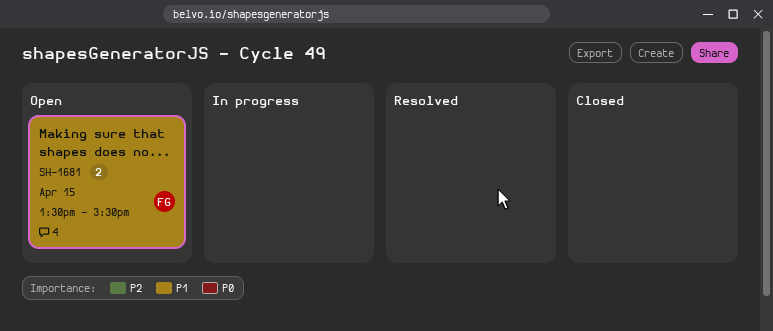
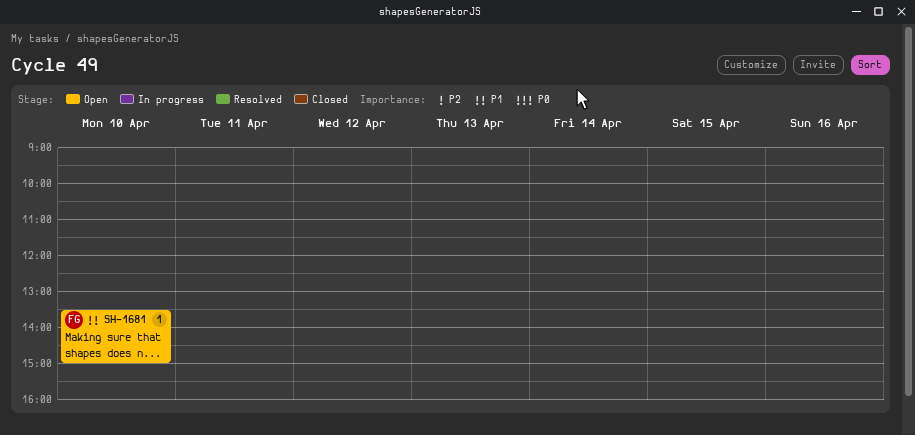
SH-1681, estimate: 2 -> 1
SH-1681, day: Apr 15 -> Apr 10
SH-1681, ends: 15:30 -> 15:00

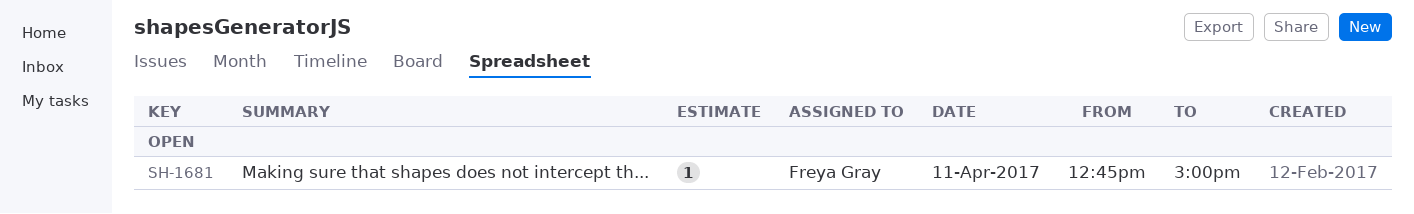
SH-1681, day: Apr 10 -> Apr 11
SH-1681, begins: 13:30 -> 12:45

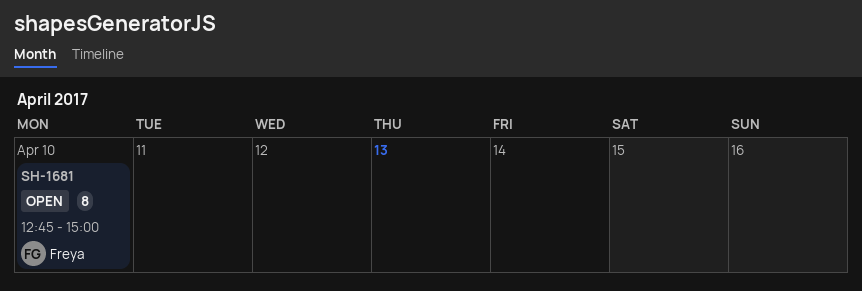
SH-1681, estimate: 1 -> 8
SH-1681, day: Apr 11 -> Apr 10

